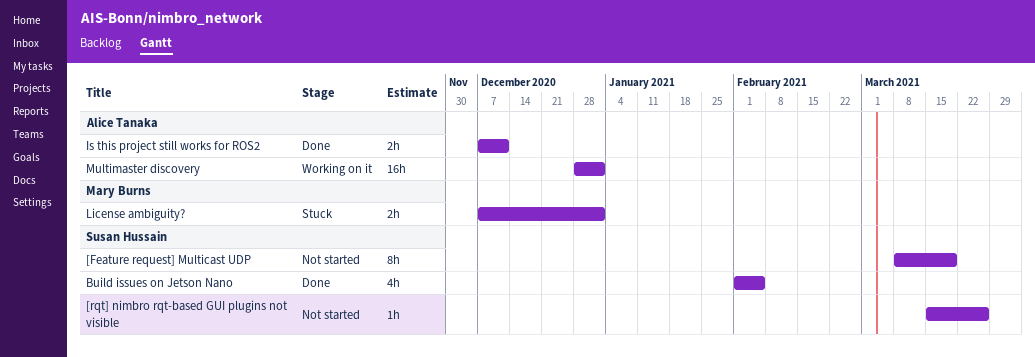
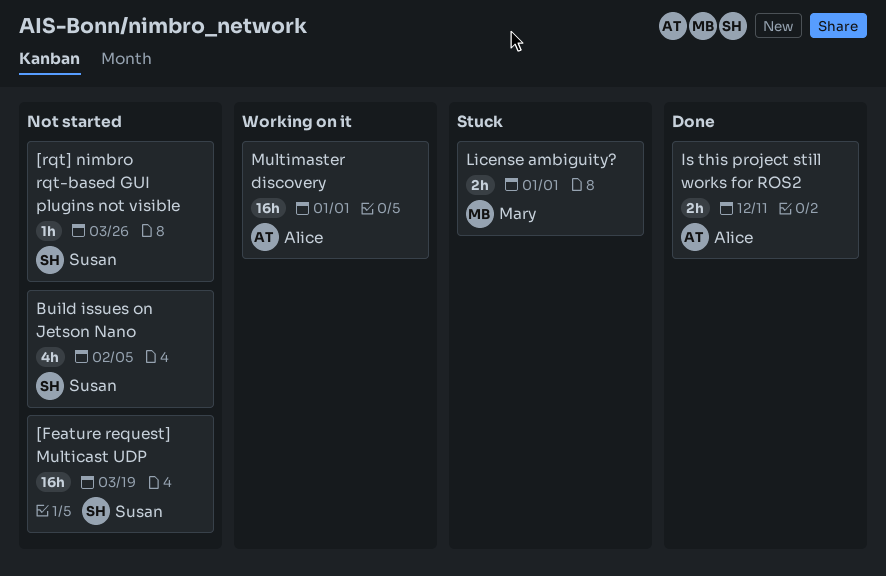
[Feature request] Multicast UDP, estimate: 8h -> 16h
Build issues on Jetson Nano, status: Done -> Not started

